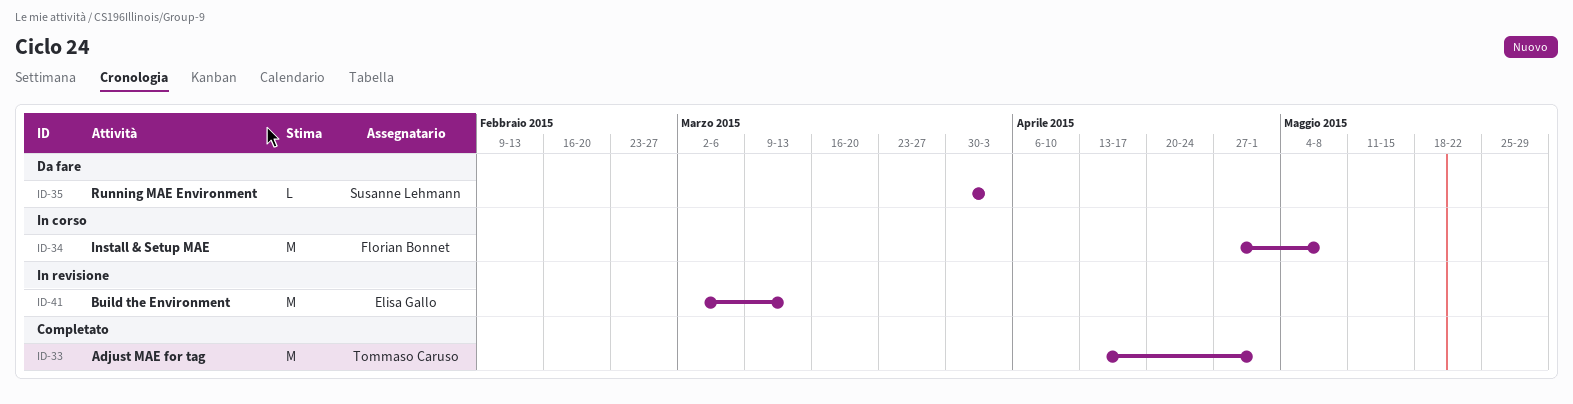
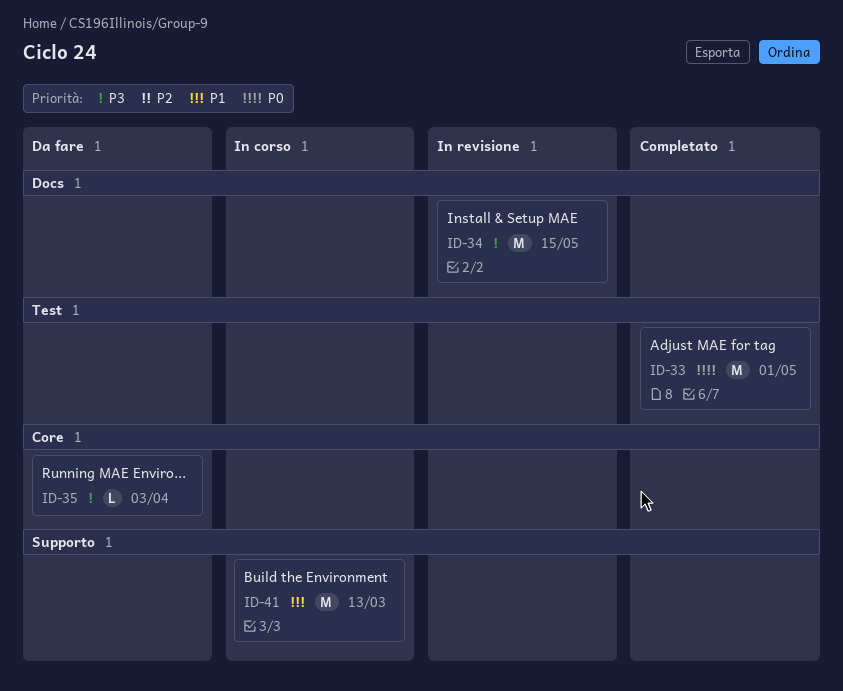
ID-34, status: In corso -> In revisione
ID-34, due: May 8 -> May 15
ID-41, status: In revisione -> In corso

